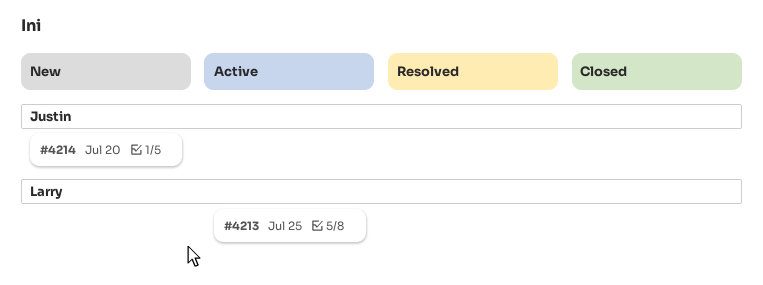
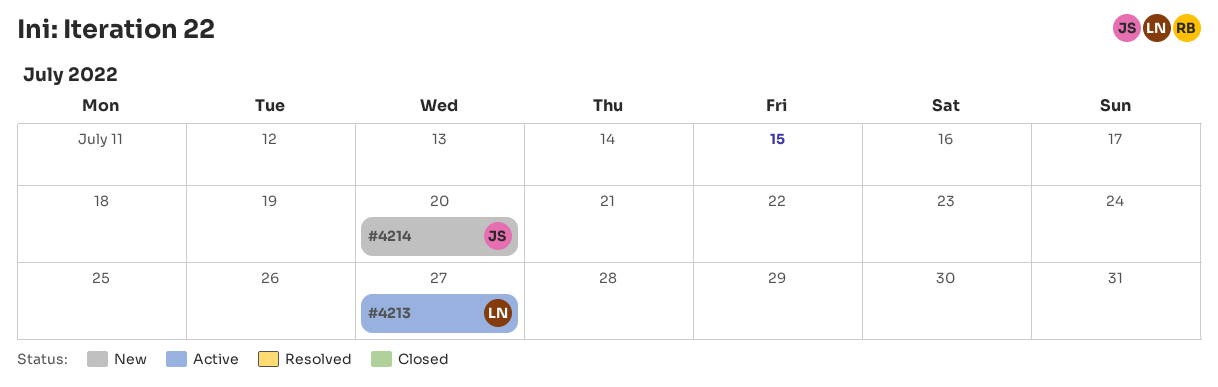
#4213, due: Jul 25 -> Jul 27

